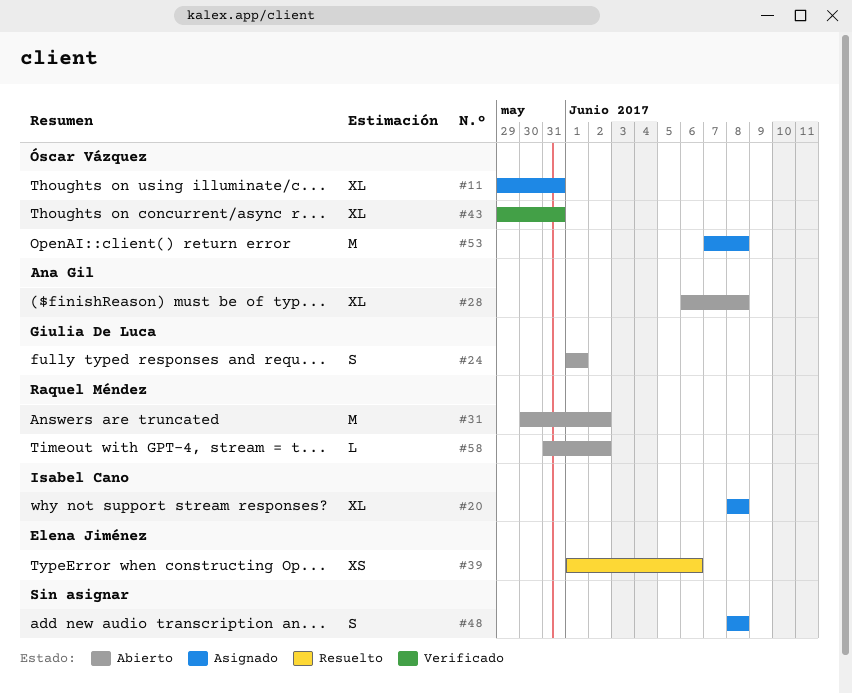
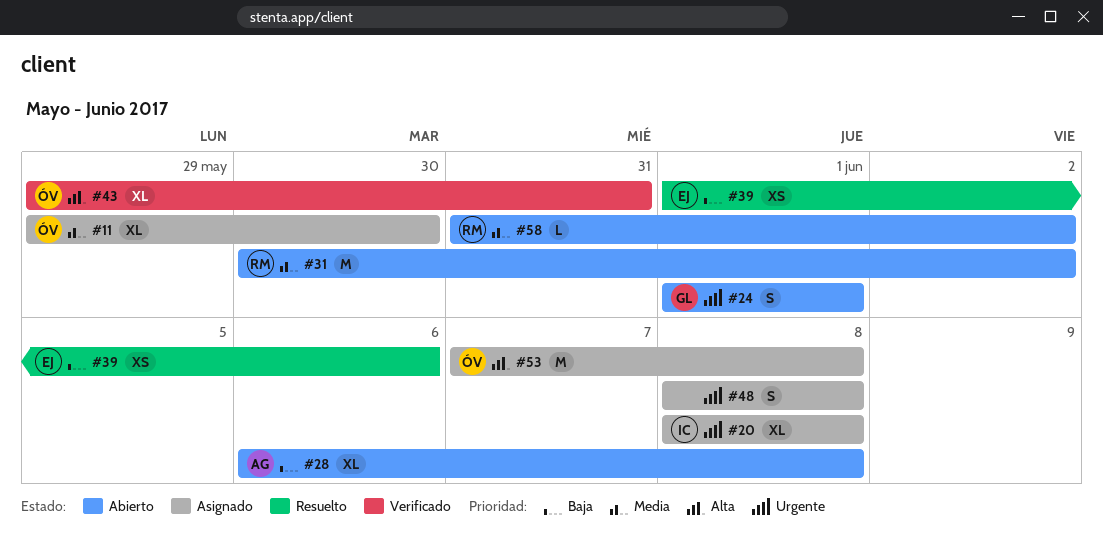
#11, due: May 31 -> May 30

